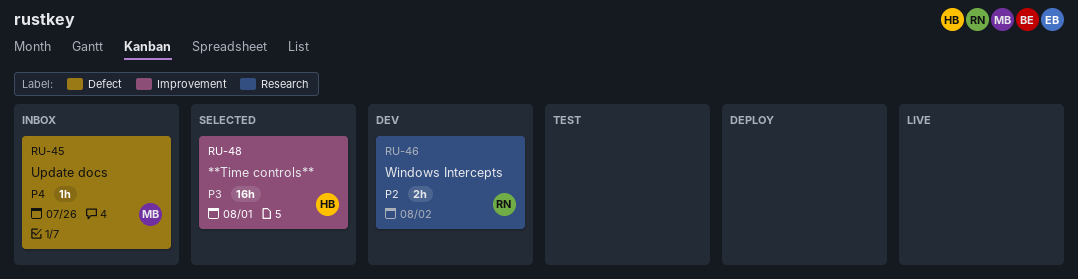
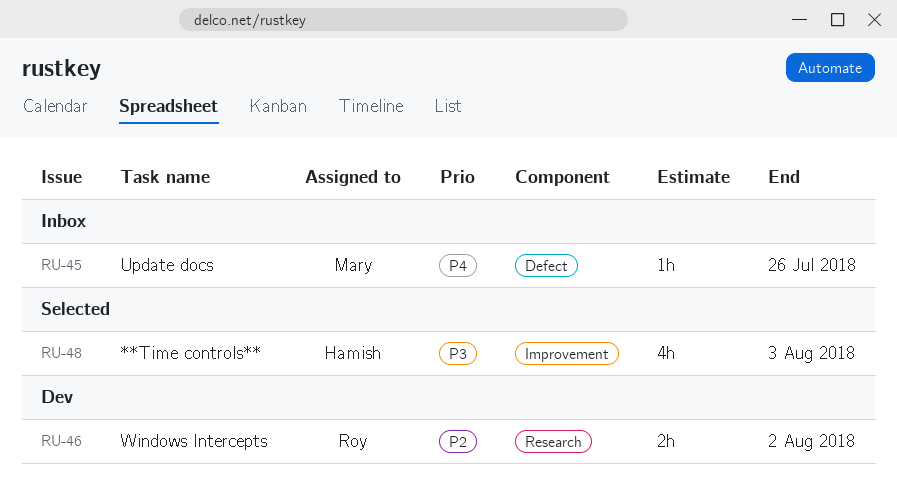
RU-48, estimate: 16h -> 4h
RU-48, due: Aug 1 -> Aug 3

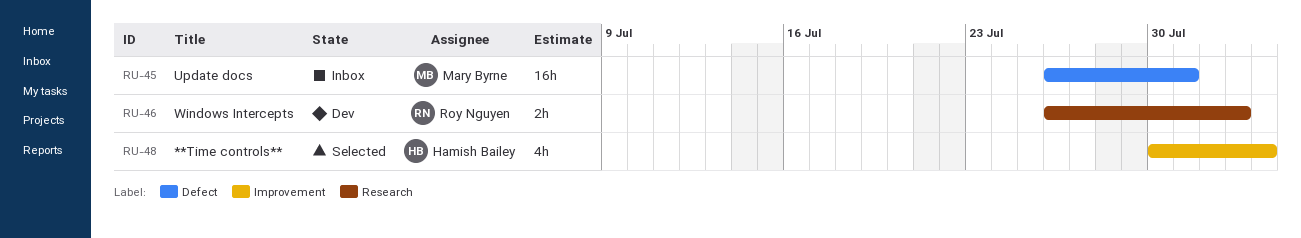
RU-45, estimate: 1h -> 16h
RU-45, due: Jul 26 -> Jul 31

